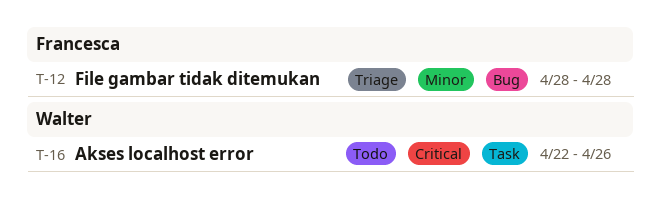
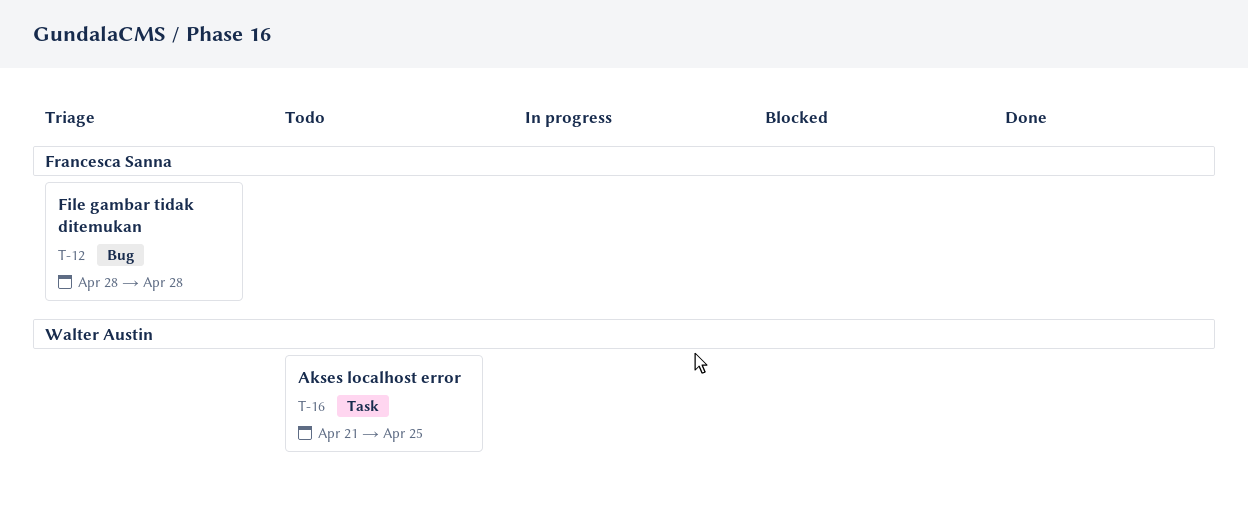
T-16, start: Apr 22 -> Apr 21
T-16, due: Apr 26 -> Apr 25

